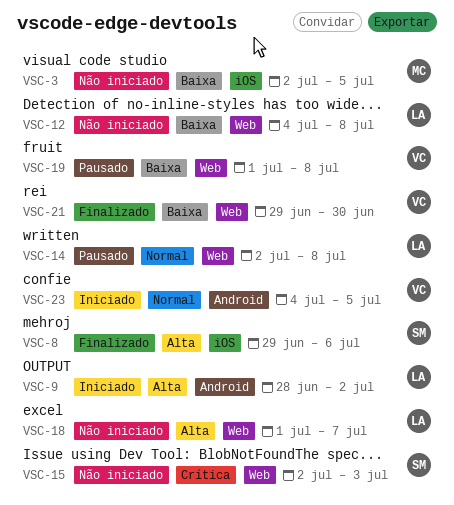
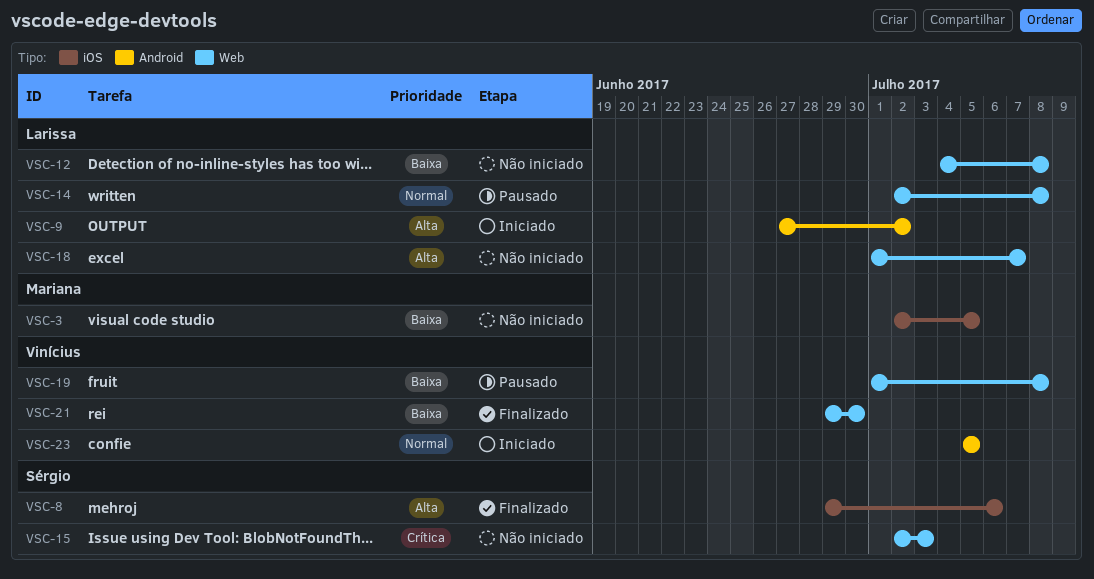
VSC-9, start: Jun 28 -> Jun 27
VSC-23, start: Jul 4 -> Jul 5

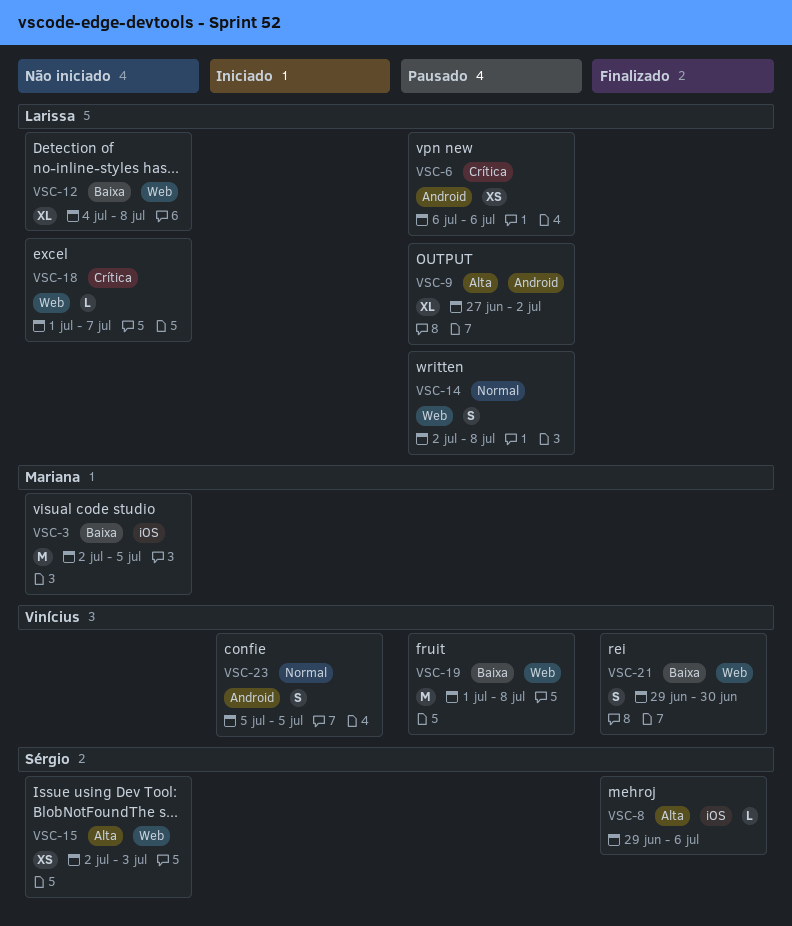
VSC-6: none -> present
VSC-9, status: Iniciado -> Pausado
VSC-15, priority: Crítica -> Alta
VSC-18, priority: Alta -> Crítica

